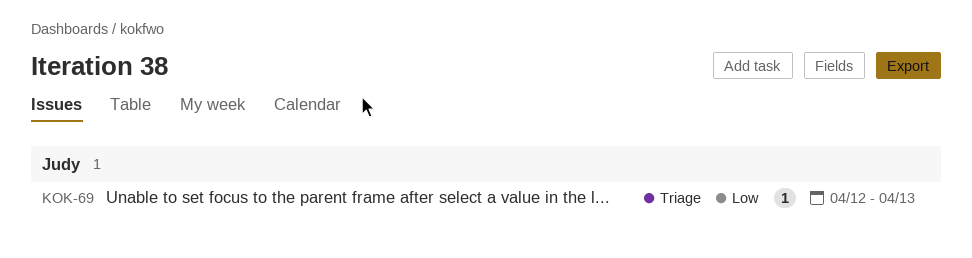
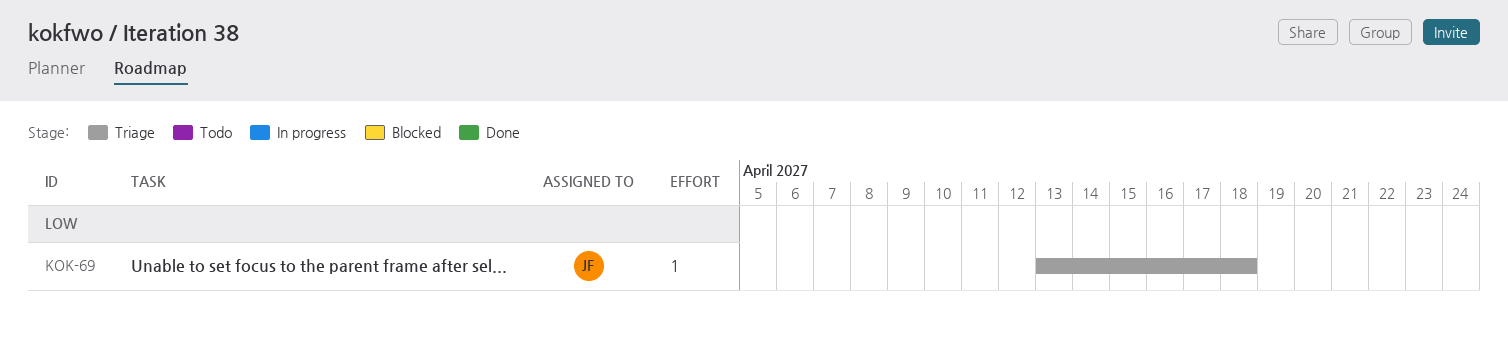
KOK-69, start: Apr 12 -> Apr 13
KOK-69, due: Apr 13 -> Apr 18

